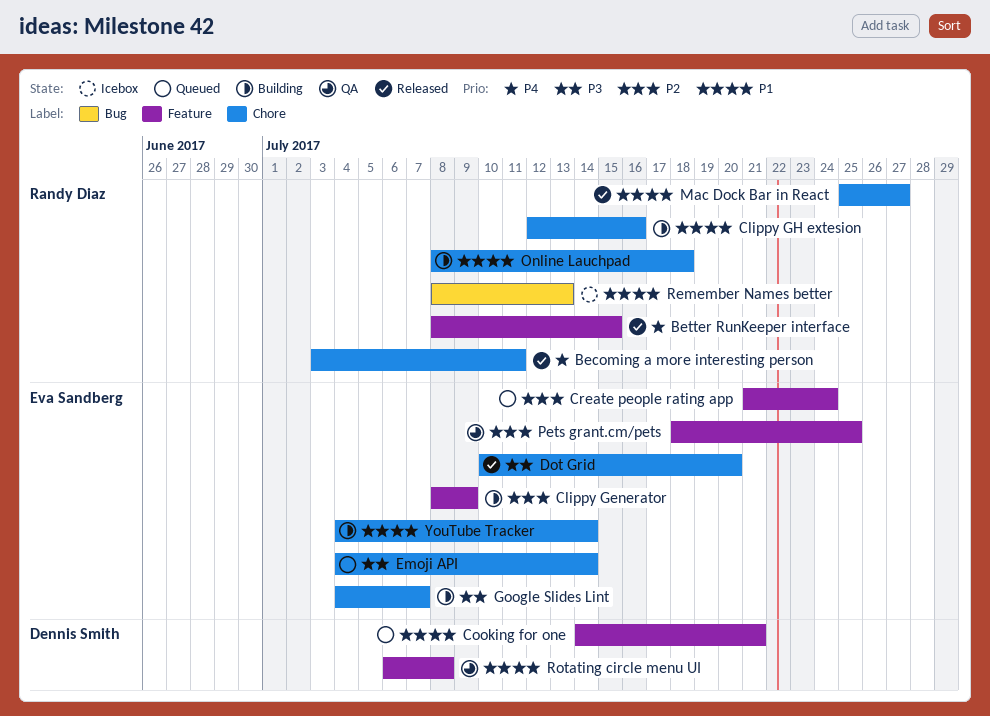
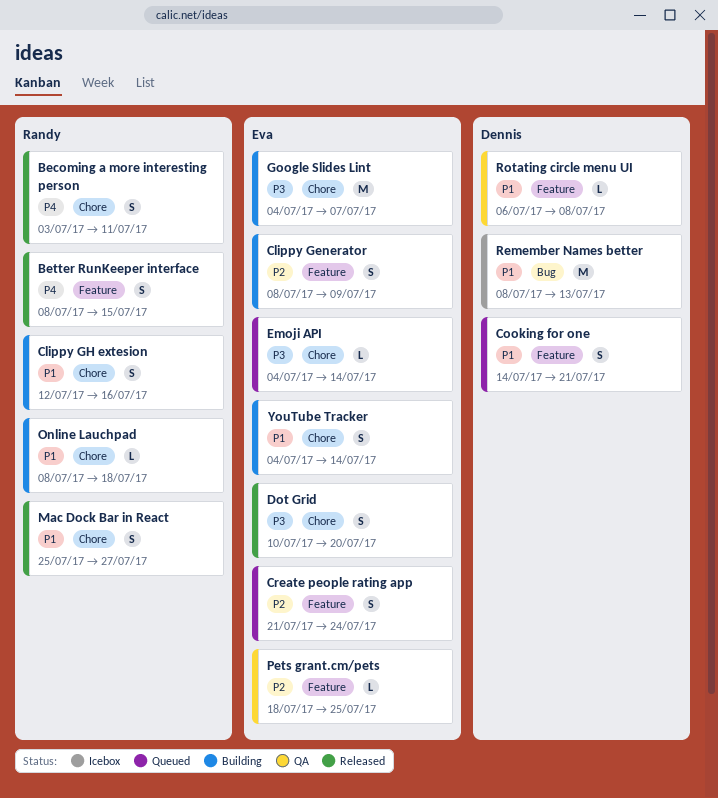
Remember Names better, owner: Randy Diaz -> Dennis Smith

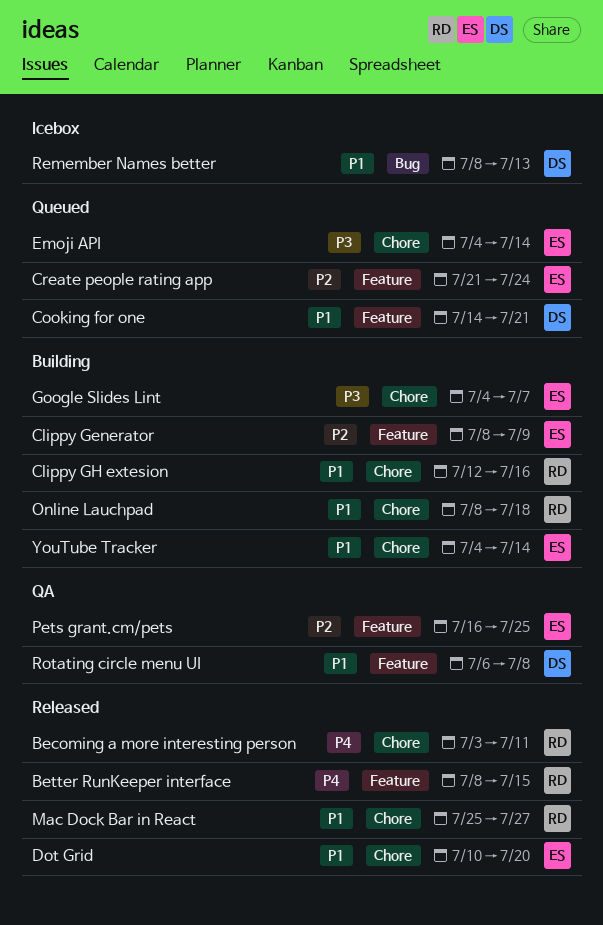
Dot Grid, priority: P3 -> P1
Pets grant.cm/pets, start: Jul 18 -> Jul 16

